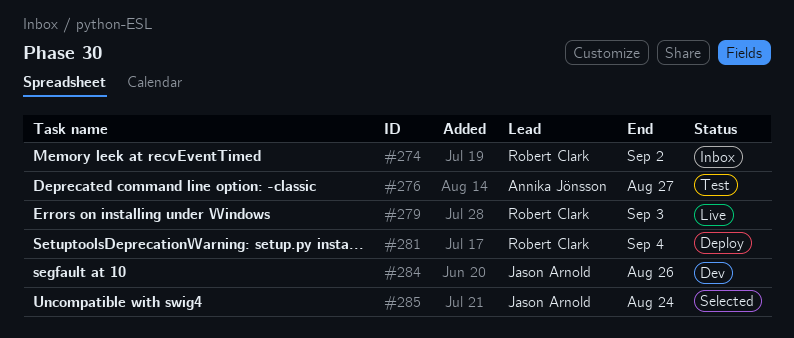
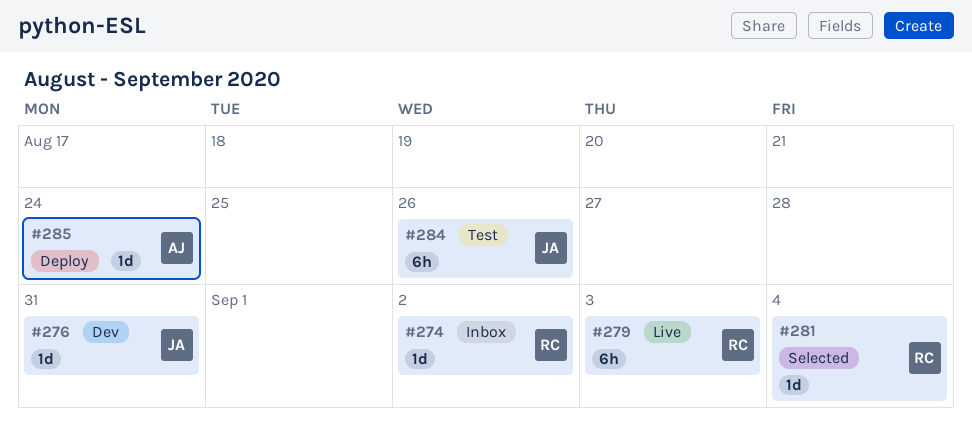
#276, status: Test -> Dev
#276, owner: Annika Jönsson -> Jason Arnold
#276, due: Aug 27 -> Aug 31
#281, status: Deploy -> Selected
#284, status: Dev -> Test
#285, status: Selected -> Deploy
#285, owner: Jason Arnold -> Annika Jönsson

